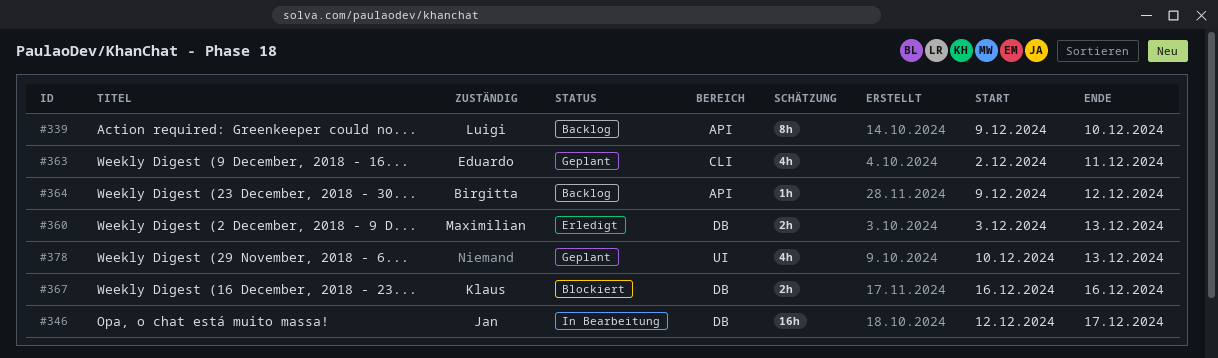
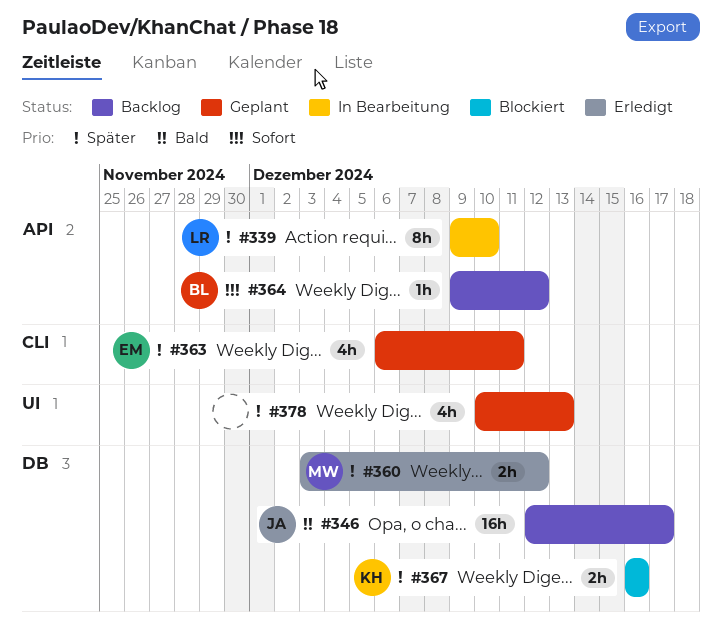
#339, status: Backlog -> In Bearbeitung
#346, status: In Bearbeitung -> Backlog
#360, due: Dec 13 -> Dec 12
#363, start: Dec 2 -> Dec 6

